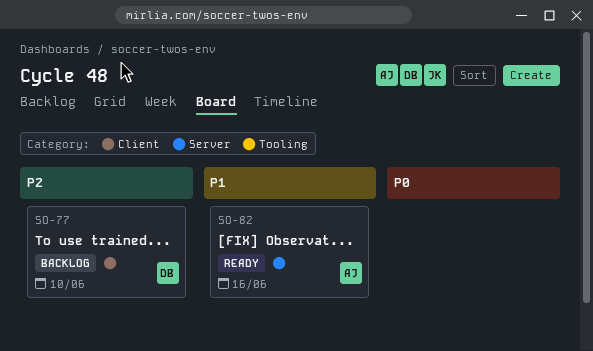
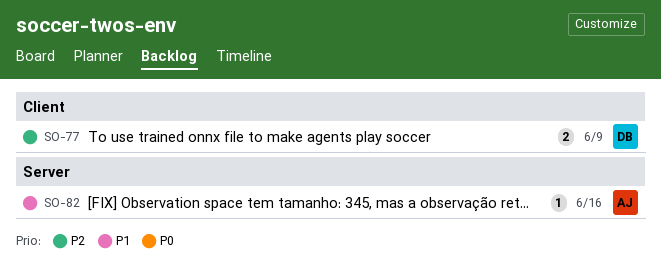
SO-77, due: Jun 10 -> Jun 9

